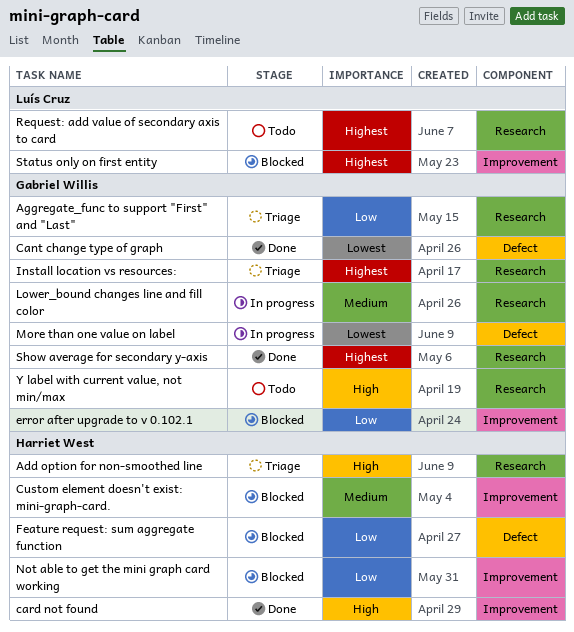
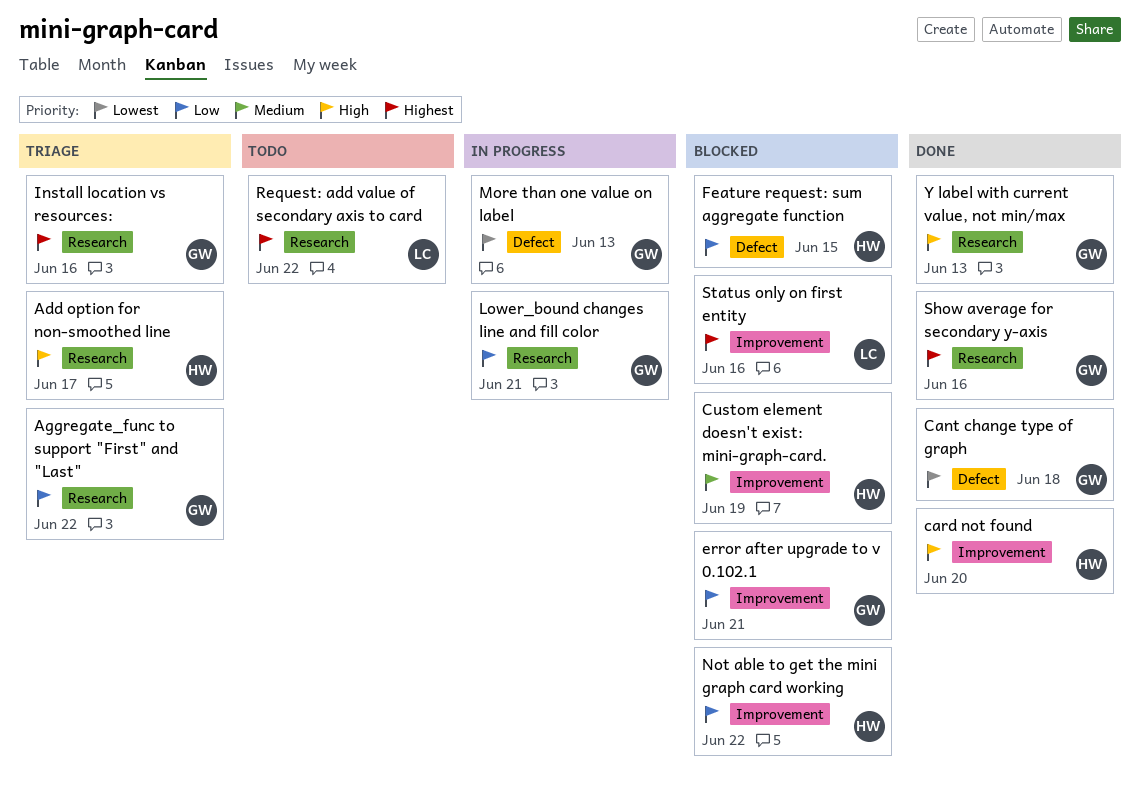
Lower_bound changes line and fill color, priority: Medium -> Low
Y label with current value, not min/max, status: Todo -> Done

